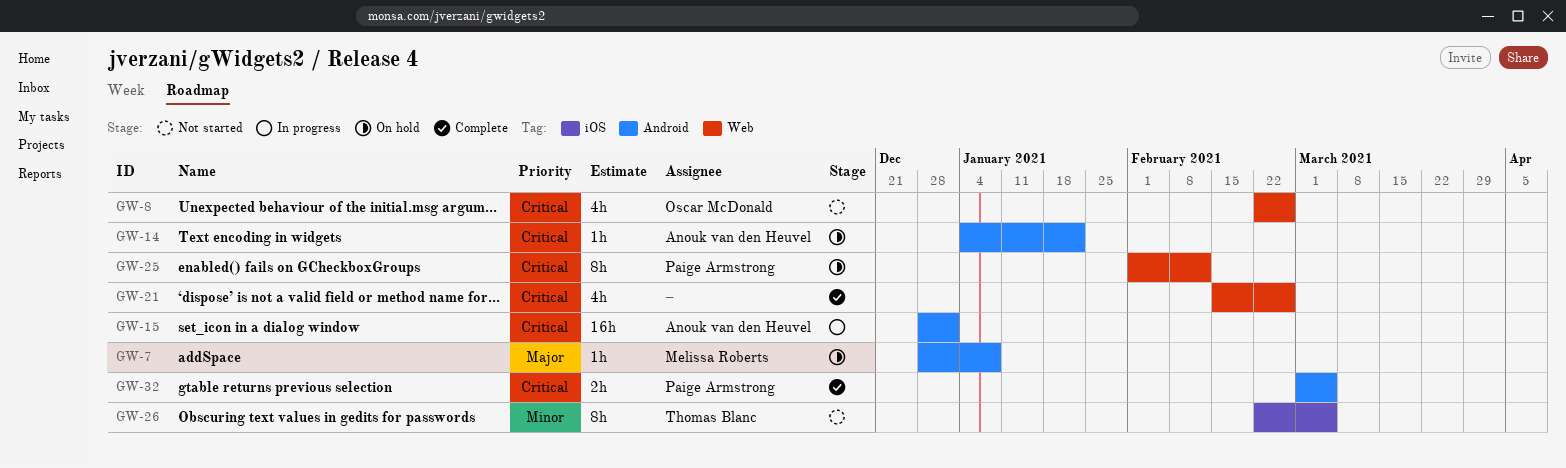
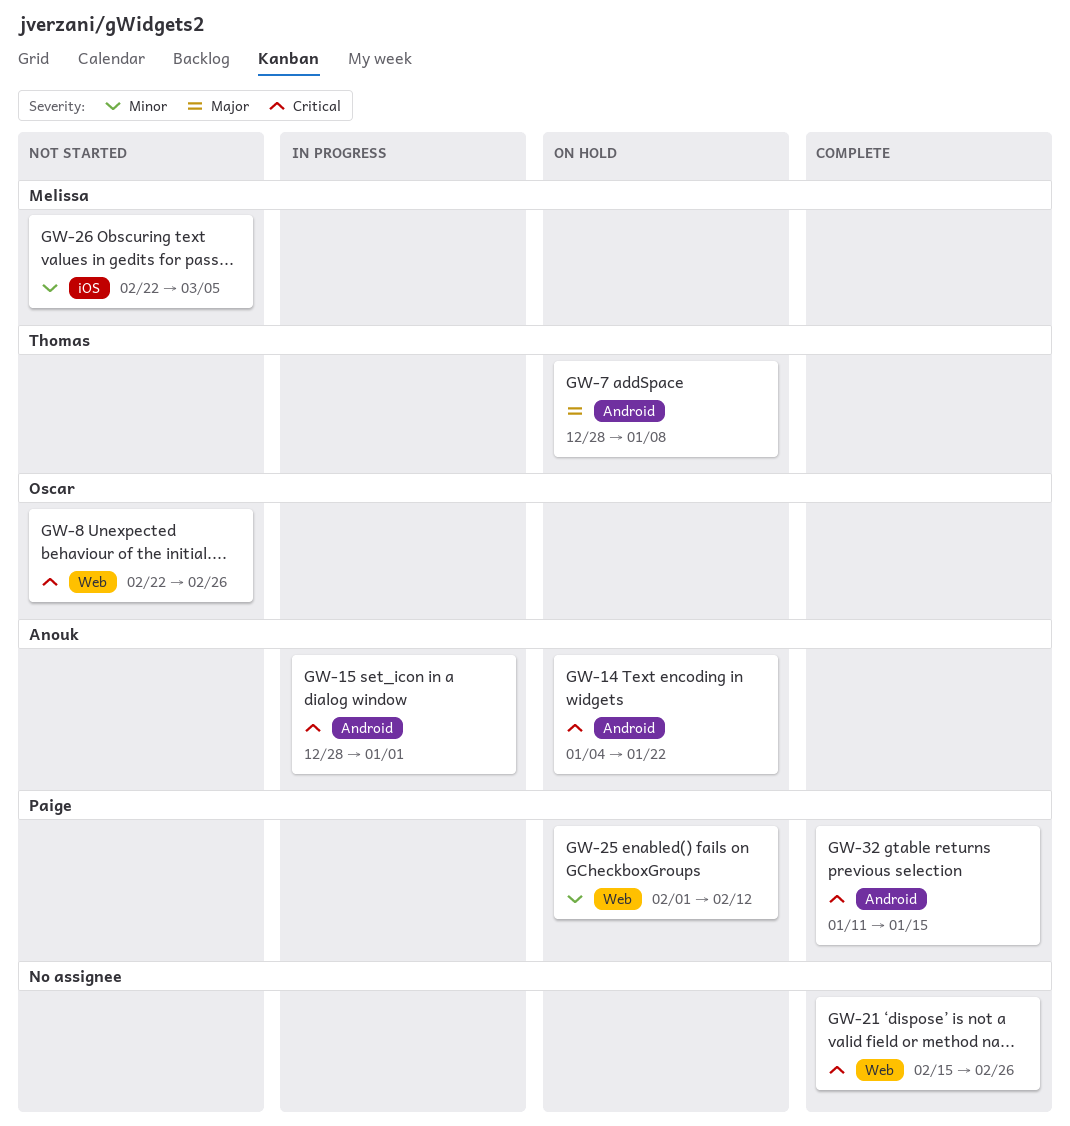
GW-7, owner: Melissa Roberts -> Thomas Blanc
GW-25, priority: Critical -> Minor
GW-26, owner: Thomas Blanc -> Melissa Roberts
GW-32, start: Mar 1 -> Jan 11
GW-32, due: Mar 5 -> Jan 15

